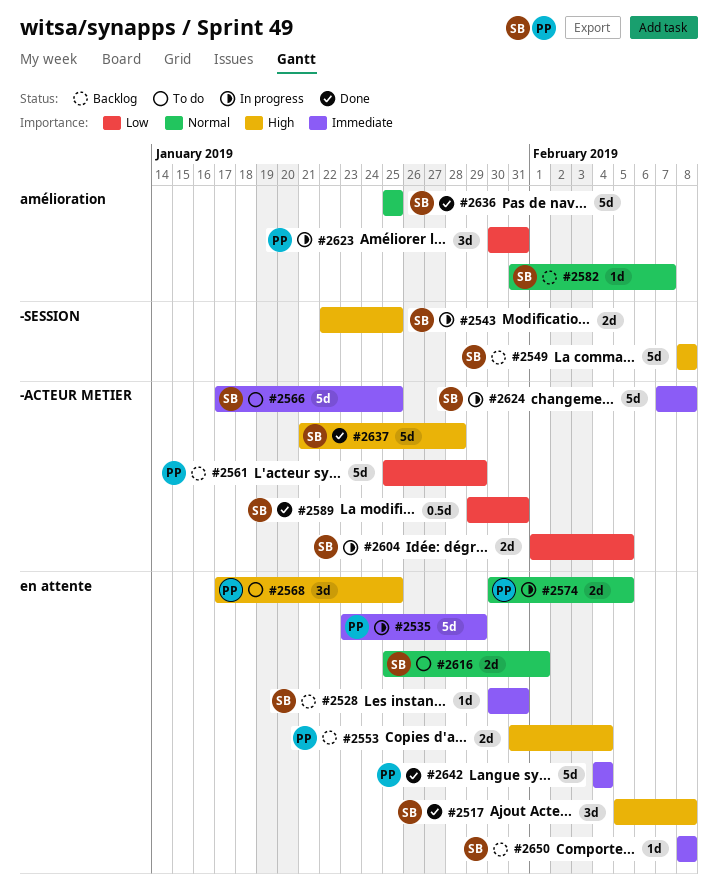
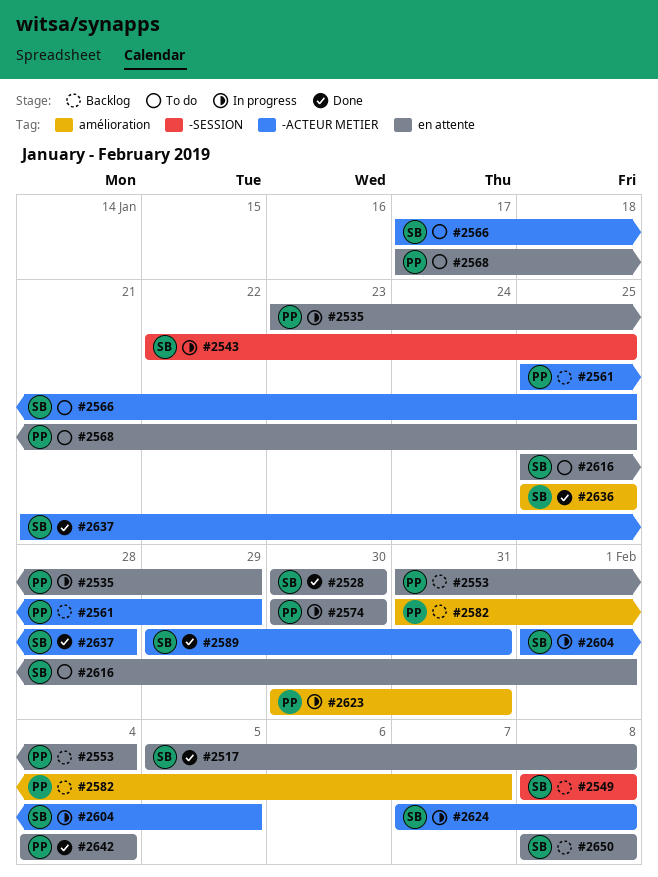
#2528, status: Backlog -> Done
#2528, due: Jan 31 -> Jan 30
#2574, due: Feb 5 -> Jan 30
#2582, owner: SB -> PP

